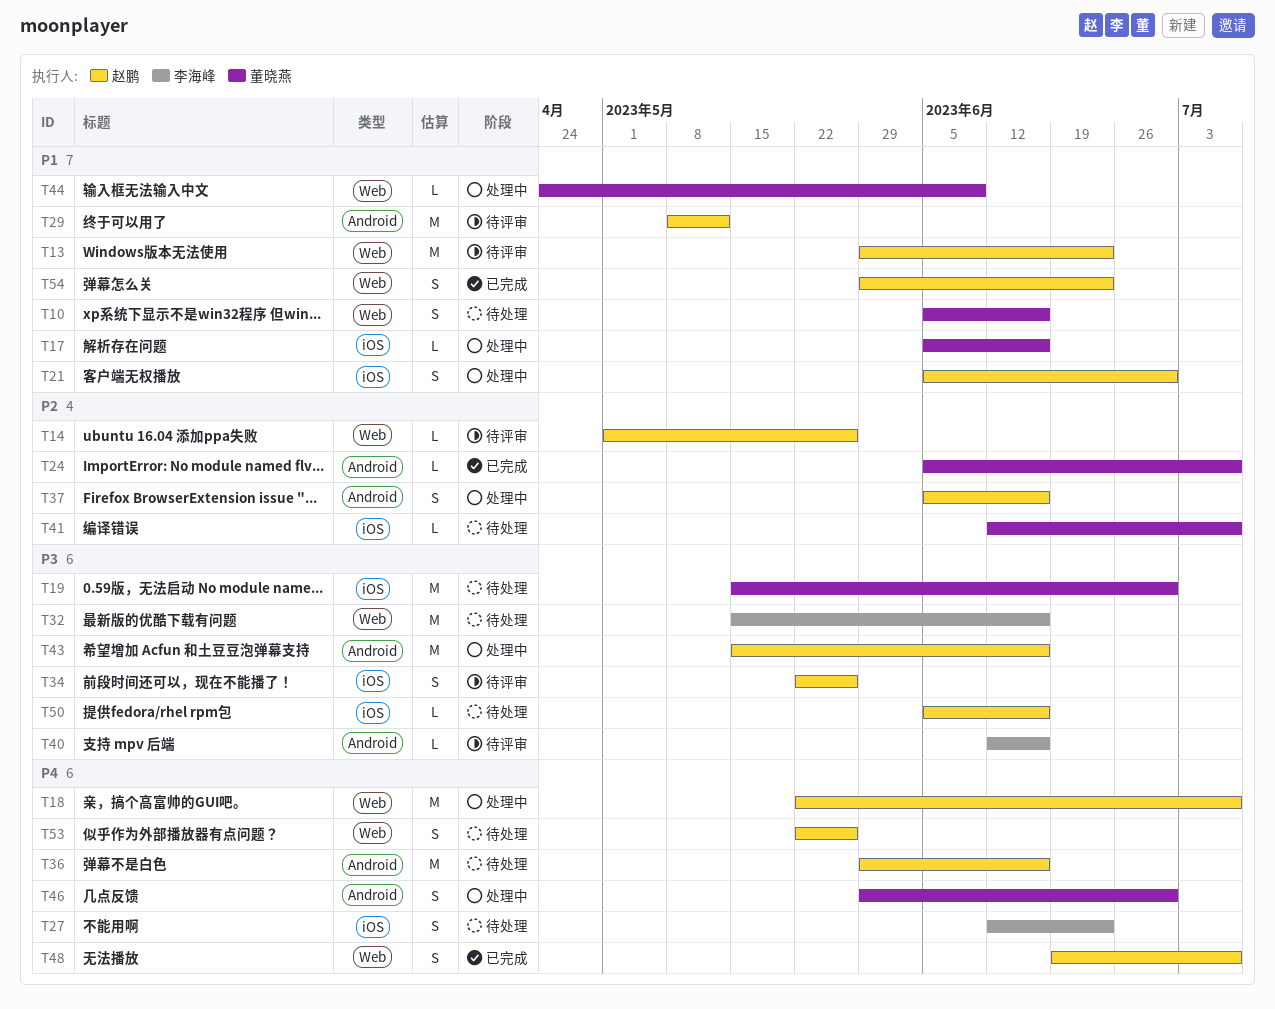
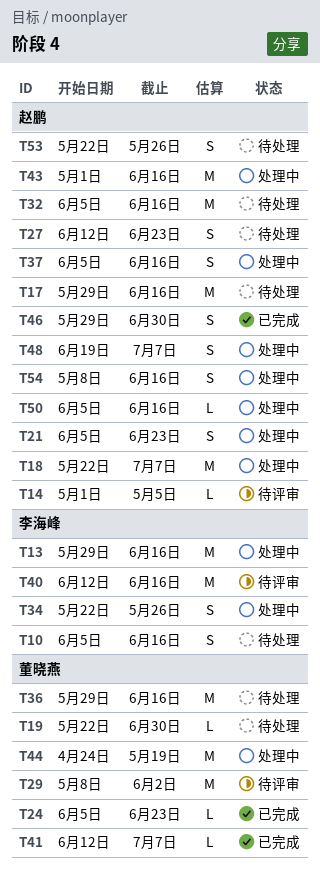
T10, owner: 董晓燕 -> 李海峰
T13, status: 待评审 -> 处理中
T13, owner: 赵鹏 -> 李海峰
T13, due: Jun 23 -> Jun 16
T14, due: May 26 -> May 5
T17, status: 处理中 -> 待处理
T17, owner: 董晓燕 -> 赵鹏
T17, estimate: L -> M
T17, start: Jun 5 -> May 29
T19, estimate: M -> L
T19, start: May 15 -> May 22
T21, due: Jun 30 -> Jun 23
T24, due: Jul 7 -> Jun 23
T27, owner: 李海峰 -> 赵鹏
T29, owner: 赵鹏 -> 董晓燕
T29, due: May 12 -> Jun 2
T32, owner: 李海峰 -> 赵鹏
T32, start: May 15 -> Jun 5
T34, status: 待评审 -> 处理中
T34, owner: 赵鹏 -> 李海峰
T36, owner: 赵鹏 -> 董晓燕
T40, estimate: L -> M
T41, status: 待处理 -> 已完成
T43, start: May 15 -> May 1
T44, estimate: L -> M
T44, due: Jun 9 -> May 19
T46, status: 处理中 -> 已完成
T46, owner: 董晓燕 -> 赵鹏
T48, status: 已完成 -> 处理中
T50, status: 待处理 -> 处理中
T54, status: 已完成 -> 处理中
T54, start: May 29 -> May 8
T54, due: Jun 23 -> Jun 16

